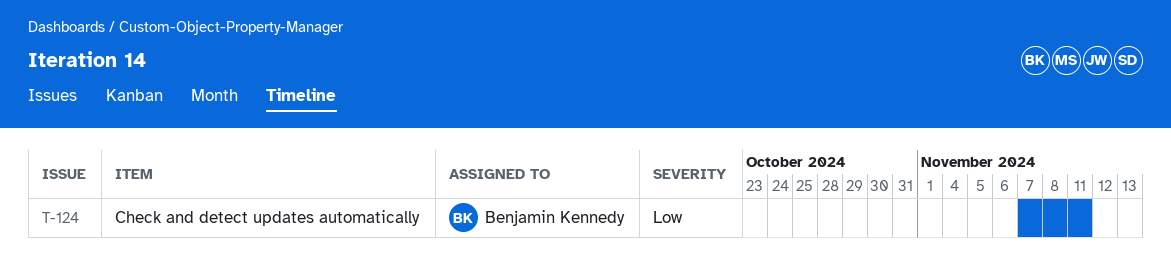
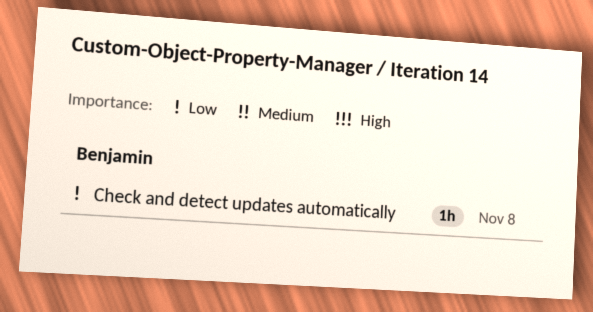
Check and detect updates automatically, due: Nov 11 -> Nov 8

